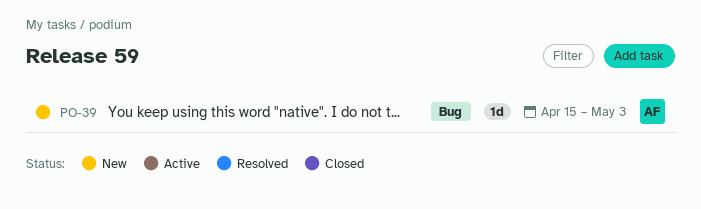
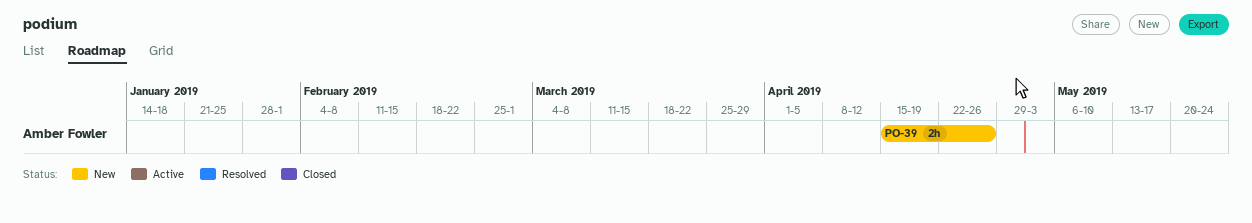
PO-39, estimate: 1d -> 2h
PO-39, due: May 3 -> Apr 26

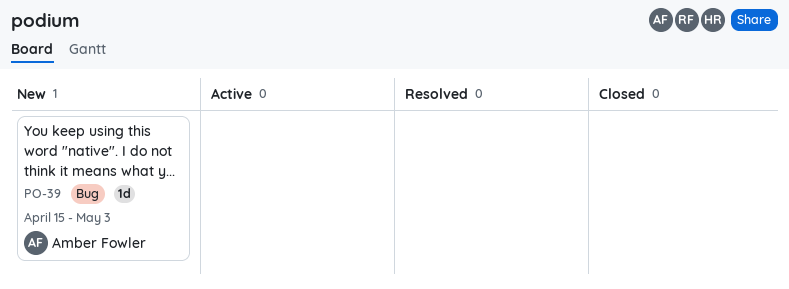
PO-39, estimate: 2h -> 1d
PO-39, due: Apr 26 -> May 3

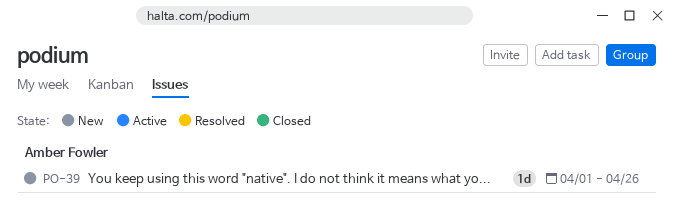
PO-39, start: Apr 15 -> Apr 1
PO-39, due: May 3 -> Apr 26

